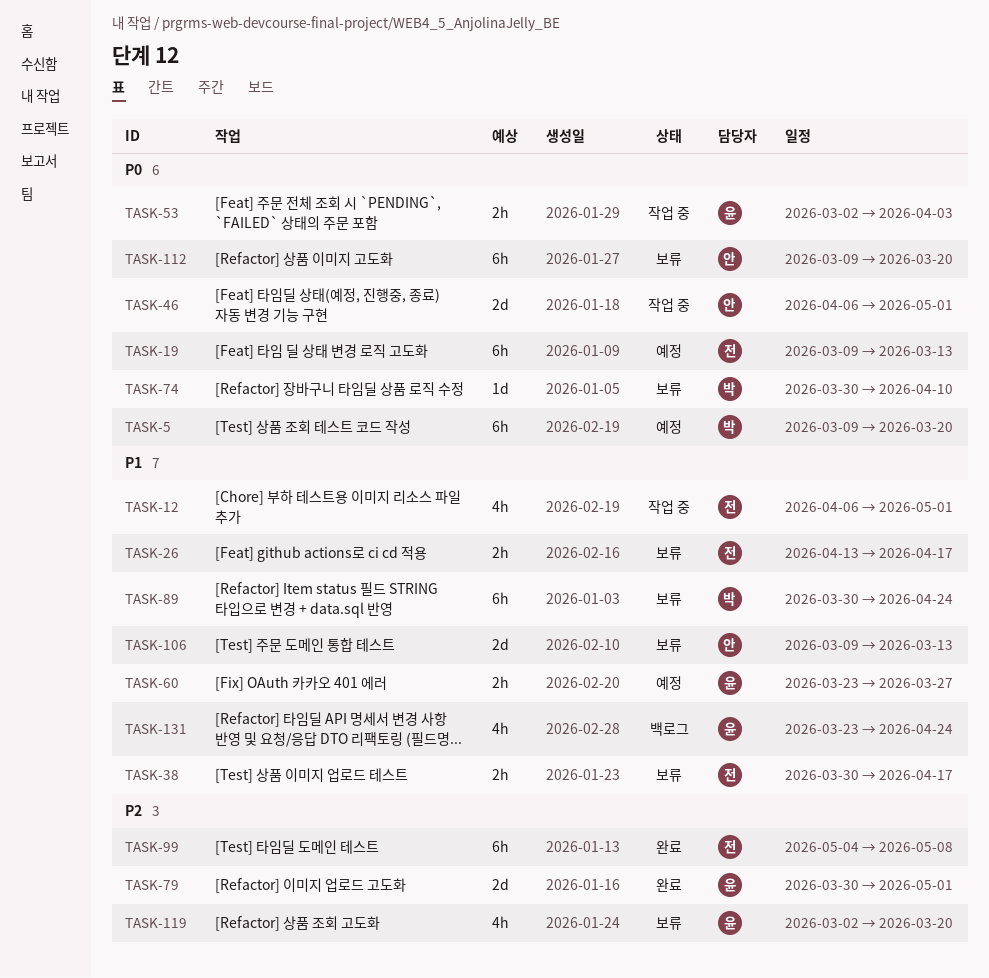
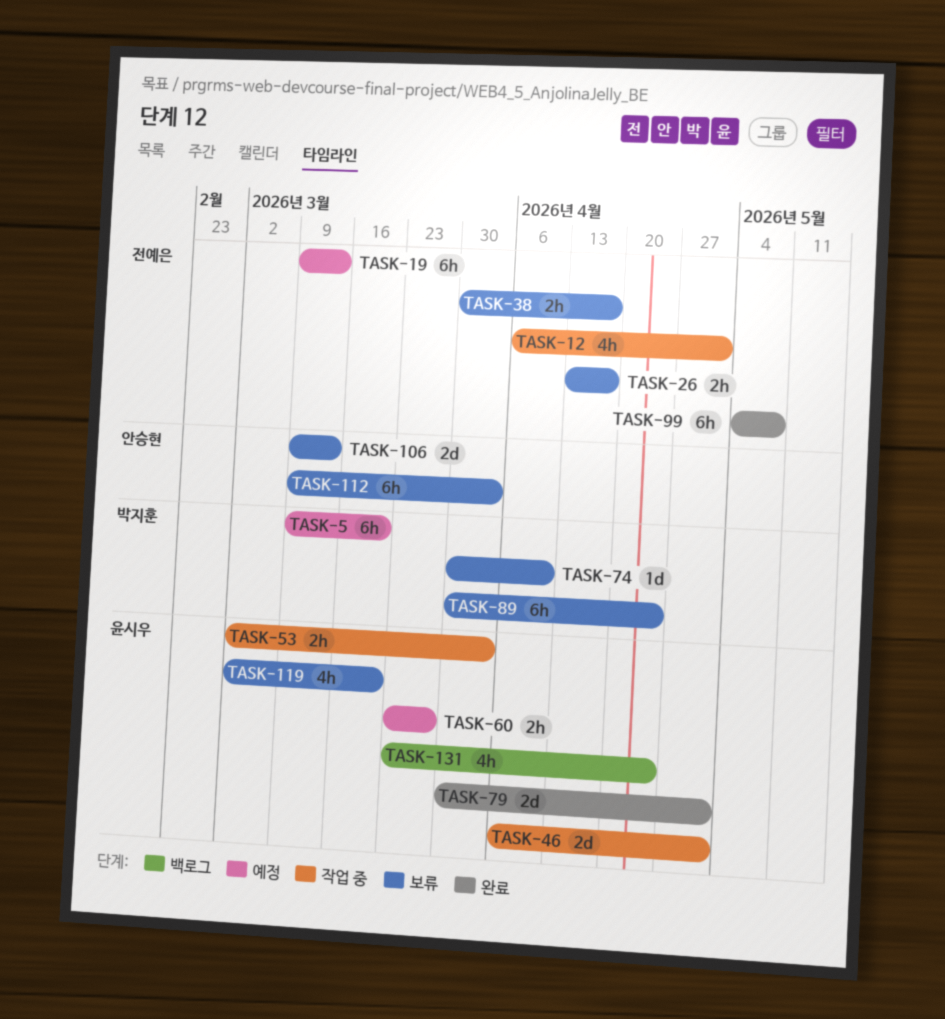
TASK-46, owner: 안승현 -> 윤시우
TASK-112, due: Mar 20 -> Apr 3

